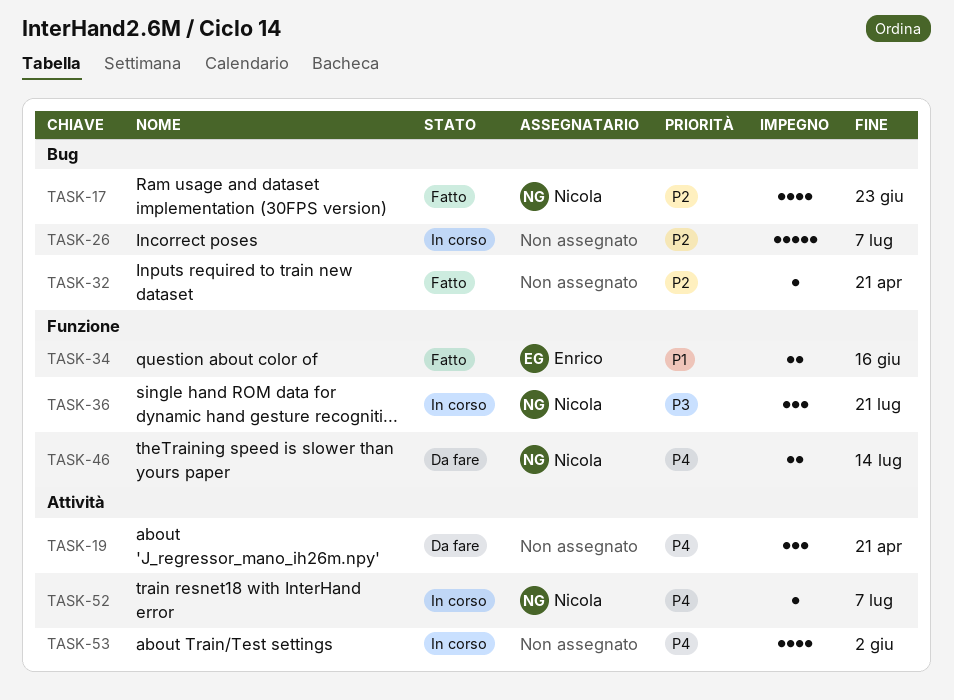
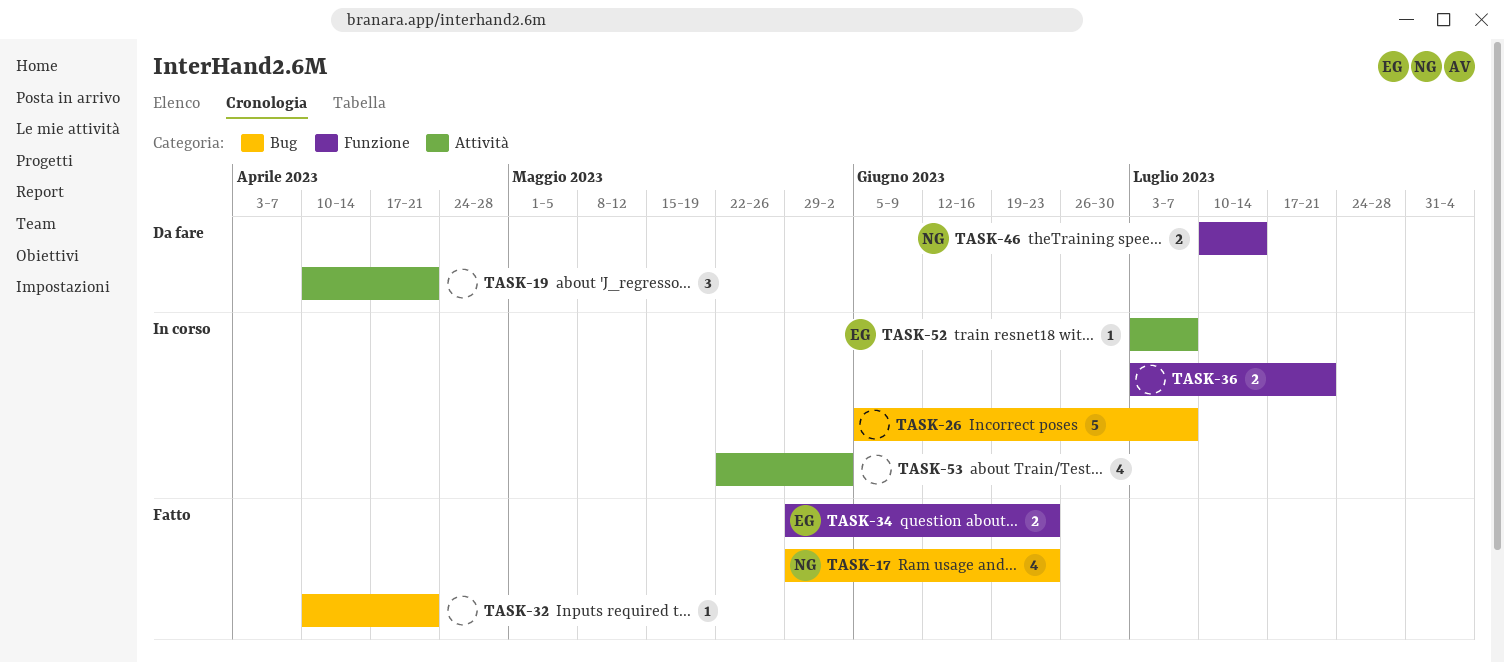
TASK-34, due: Jun 16 -> Jun 23
TASK-36, owner: Nicola -> none
TASK-36, estimate: 3 -> 2
TASK-52, owner: Nicola -> Enrico

